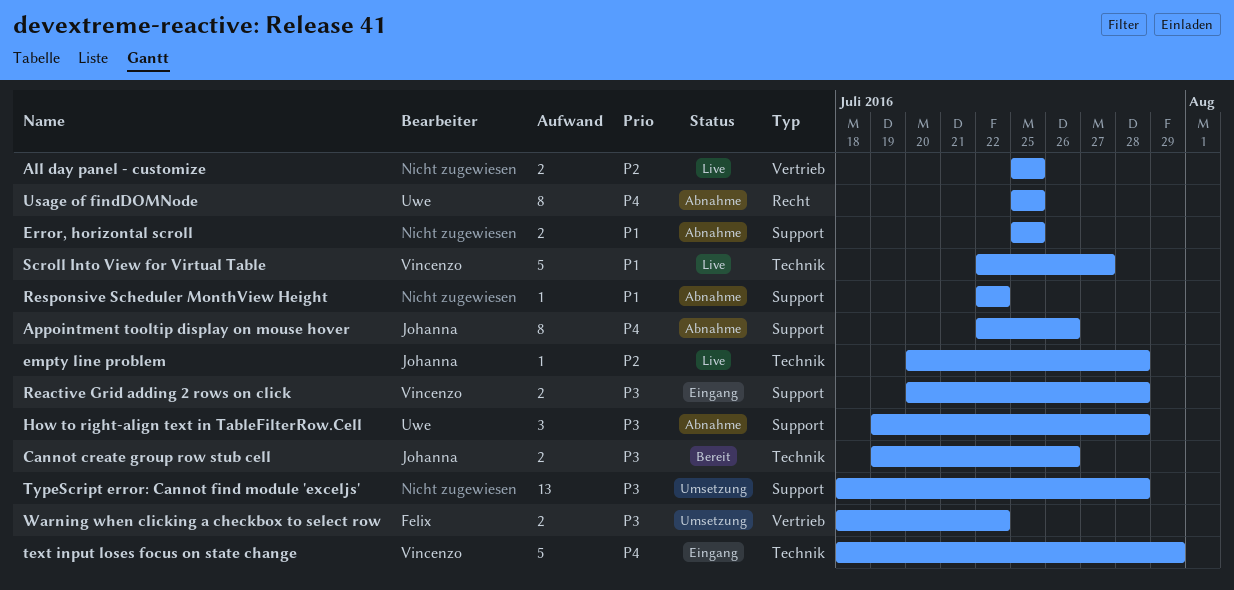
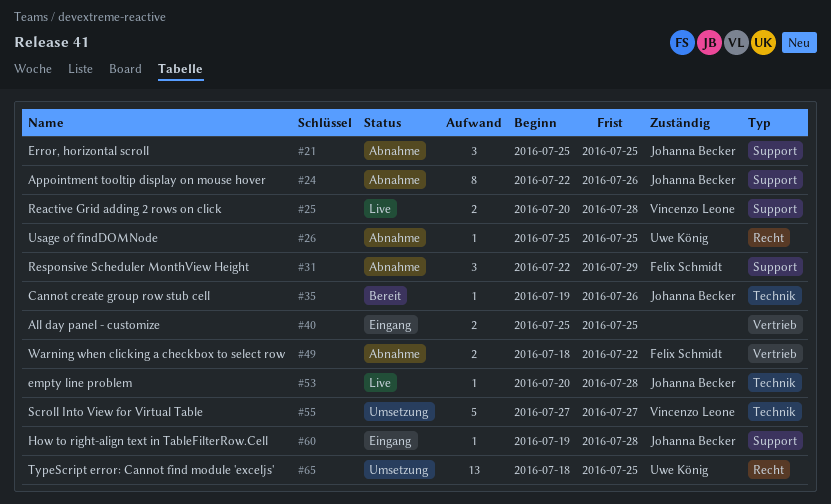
All day panel - customize, status: Live -> Eingang
Cannot create group row stub cell, estimate: 2 -> 1
Error, horizontal scroll, owner: none -> Johanna Becker
Error, horizontal scroll, estimate: 2 -> 3
How to right-align text in TableFilterRow.Cell, status: Abnahme -> Eingang
How to right-align text in TableFilterRow.Cell, owner: Uwe König -> Johanna Becker
How to right-align text in TableFilterRow.Cell, estimate: 3 -> 1
Reactive Grid adding 2 rows on click, status: Eingang -> Live
Responsive Scheduler MonthView Height, owner: none -> Felix Schmidt
Responsive Scheduler MonthView Height, estimate: 1 -> 3
Responsive Scheduler MonthView Height, due: Jul 22 -> Jul 29
Scroll Into View for Virtual Table, status: Live -> Umsetzung
Scroll Into View for Virtual Table, start: Jul 22 -> Jul 27
text input loses focus on state change: present -> none
TypeScript error: Cannot find module 'exceljs', owner: none -> Uwe König
TypeScript error: Cannot find module 'exceljs', label: Support -> Recht
TypeScript error: Cannot find module 'exceljs', due: Jul 28 -> Jul 25
Usage of findDOMNode, estimate: 8 -> 1
Warning when clicking a checkbox to select row, status: Umsetzung -> Abnahme

